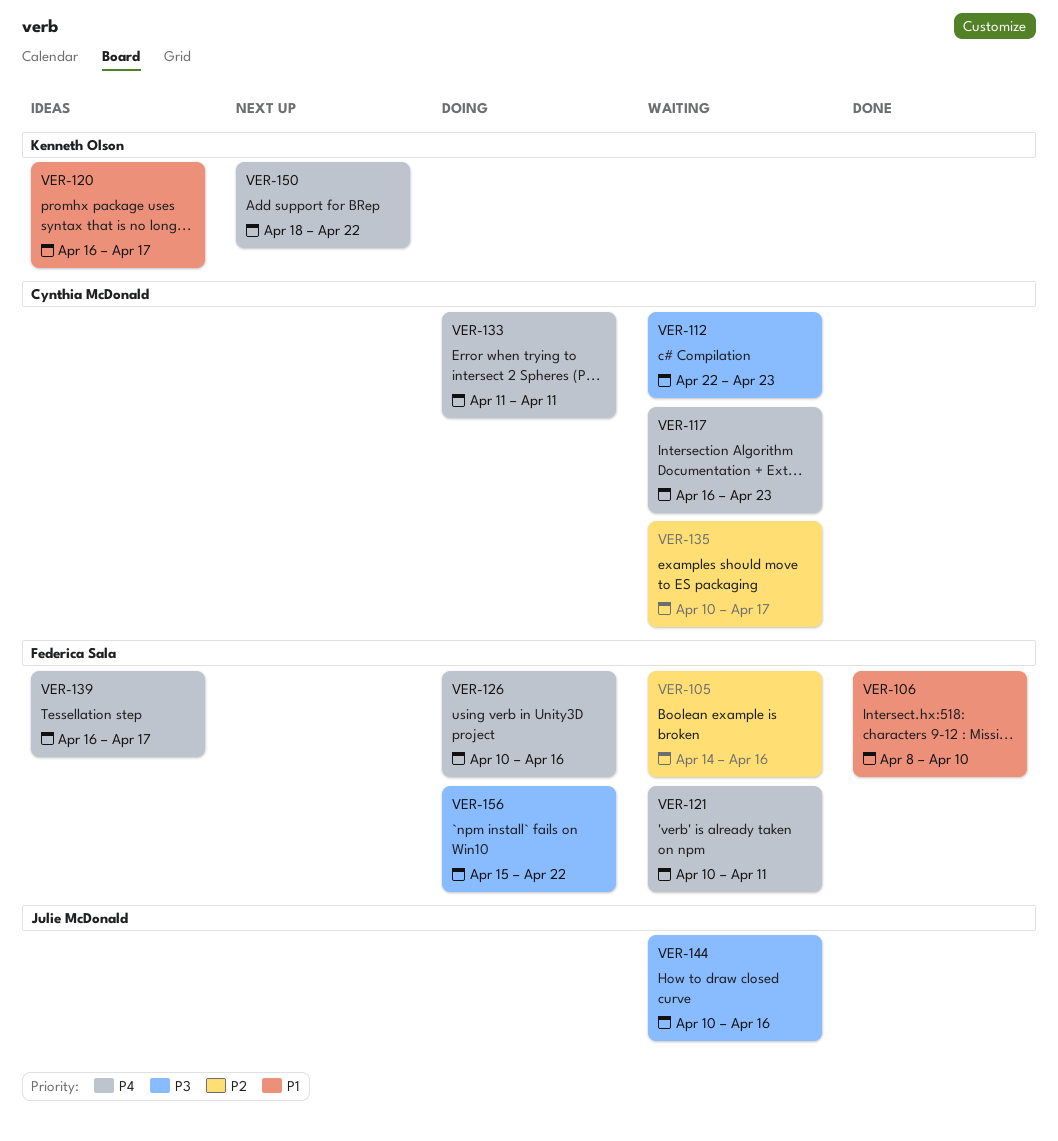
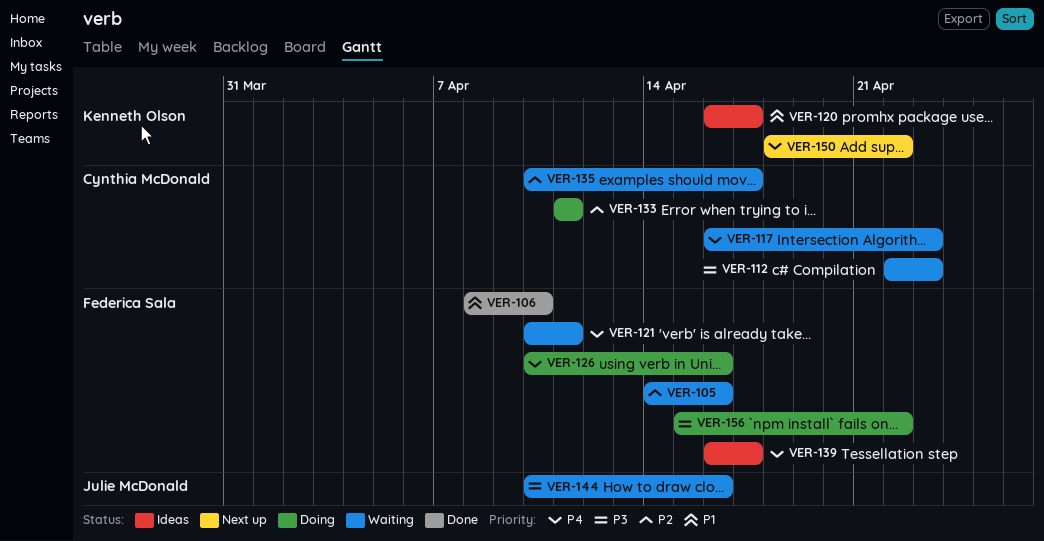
VER-133, priority: P4 -> P2

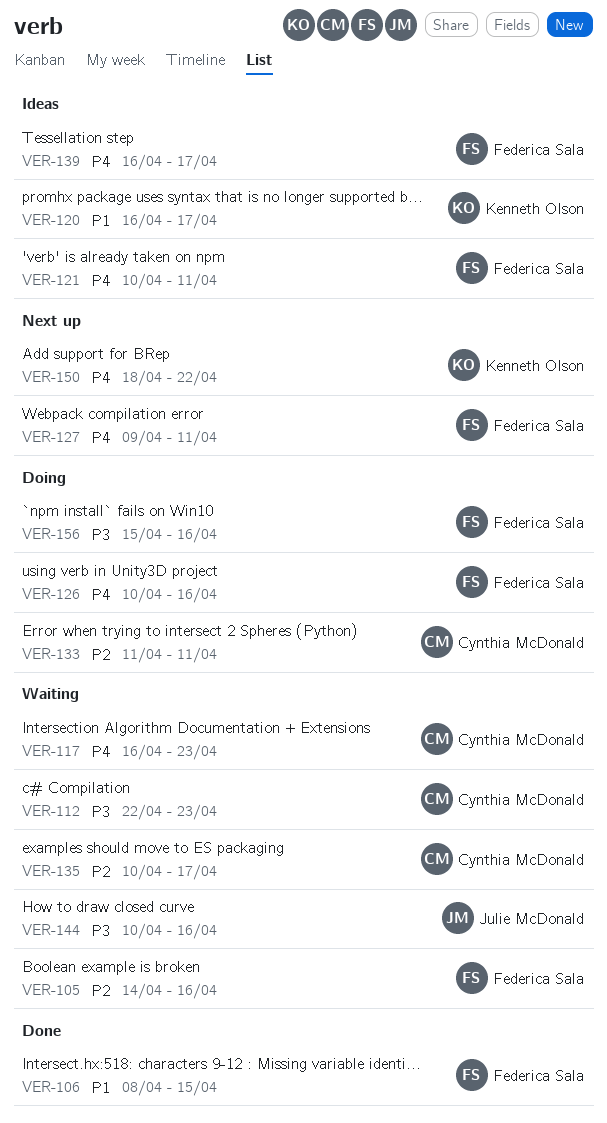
VER-106, due: Apr 10 -> Apr 15
VER-121, status: Waiting -> Ideas
VER-127: none -> present
VER-156, due: Apr 22 -> Apr 16

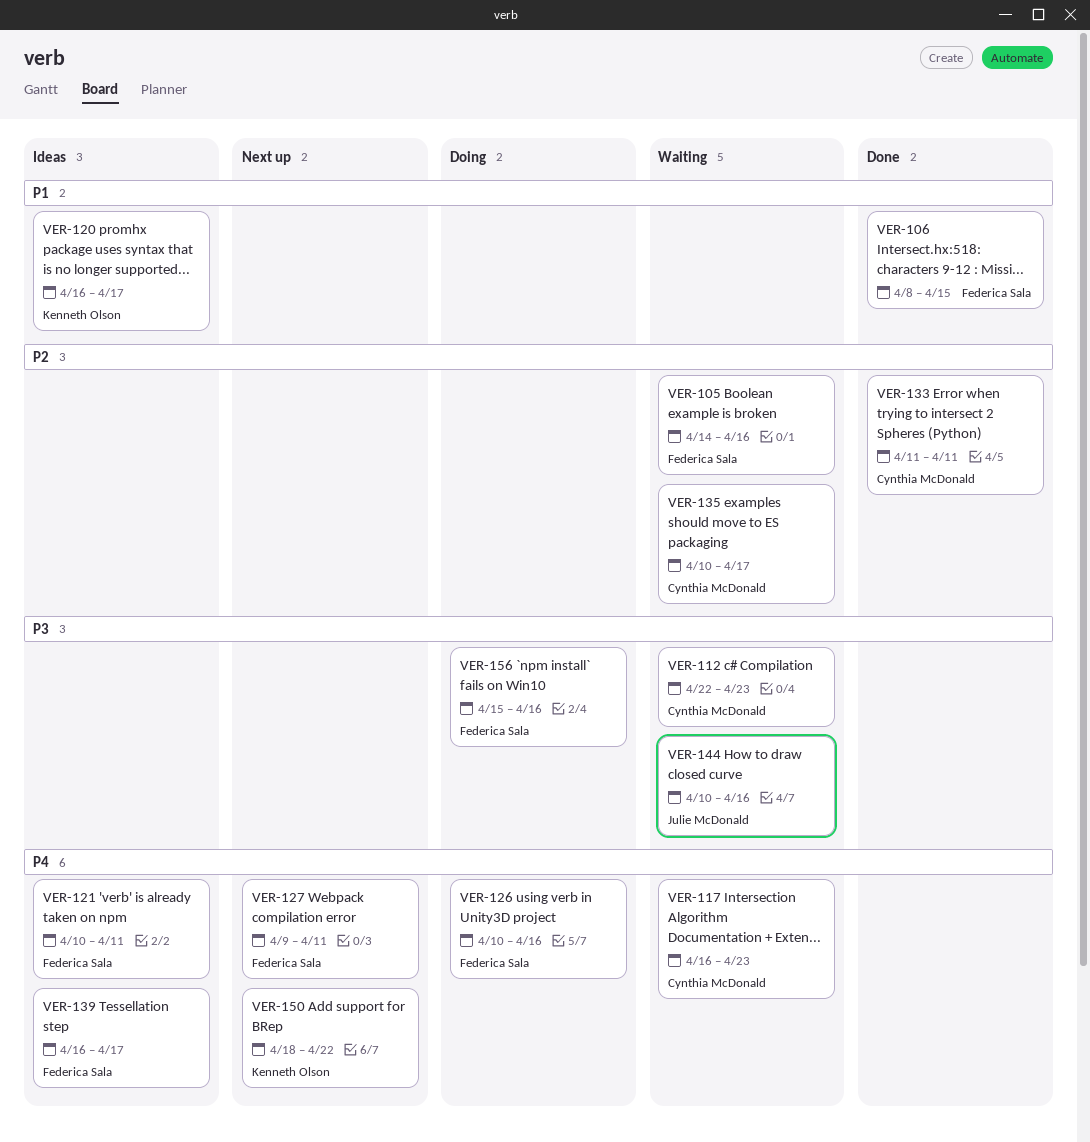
VER-133, status: Doing -> Done

